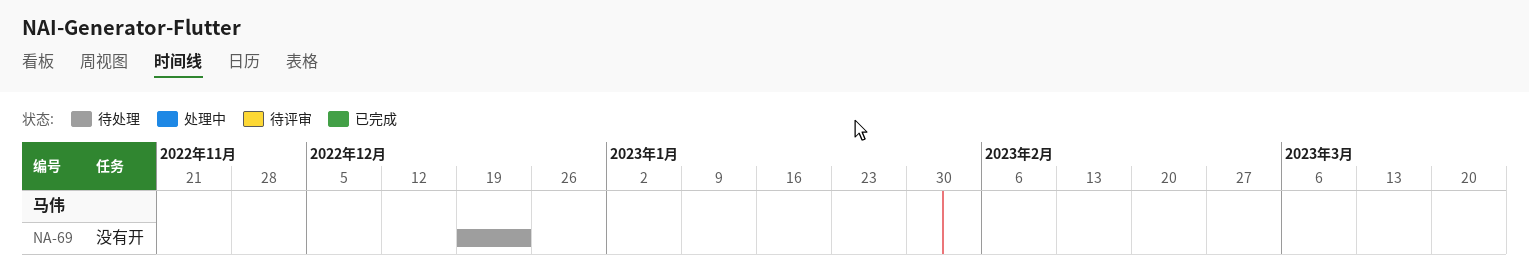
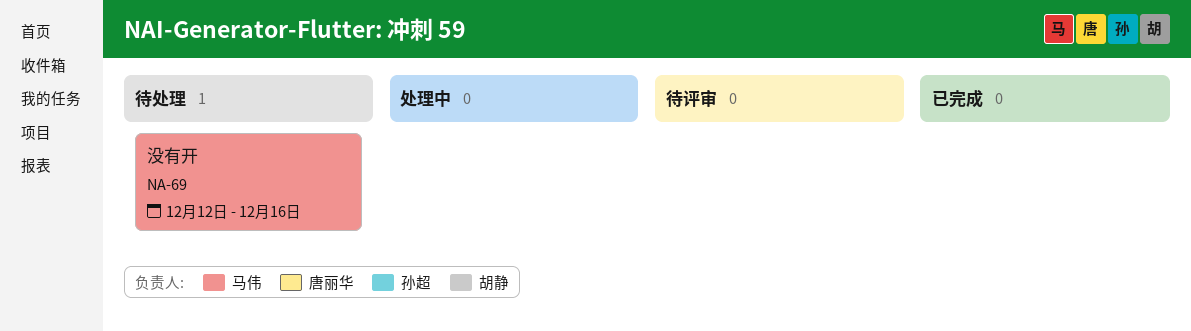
NA-69, start: Dec 19 -> Dec 12
NA-69, due: Dec 23 -> Dec 16

